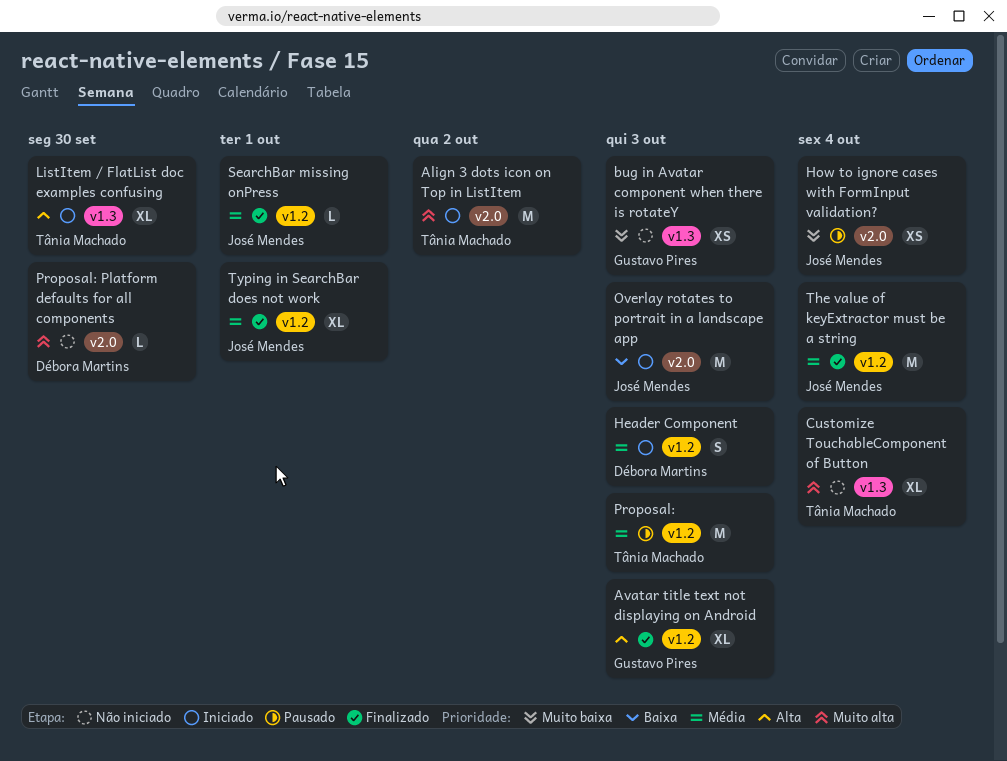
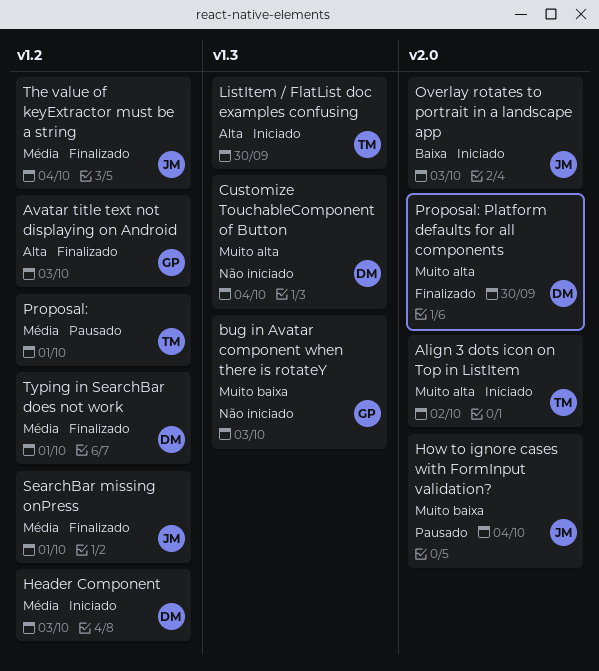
Customize TouchableComponent of Button, owner: Tânia Machado -> Débora Martins
Proposal:, due: Oct 3 -> Oct 1
Proposal: Platform defaults for all components, status: Não iniciado -> Finalizado
Typing in SearchBar does not work, owner: José Mendes -> Débora Martins

